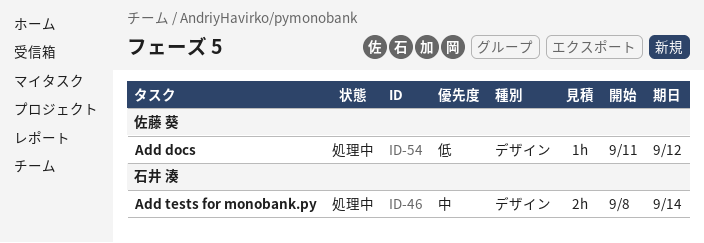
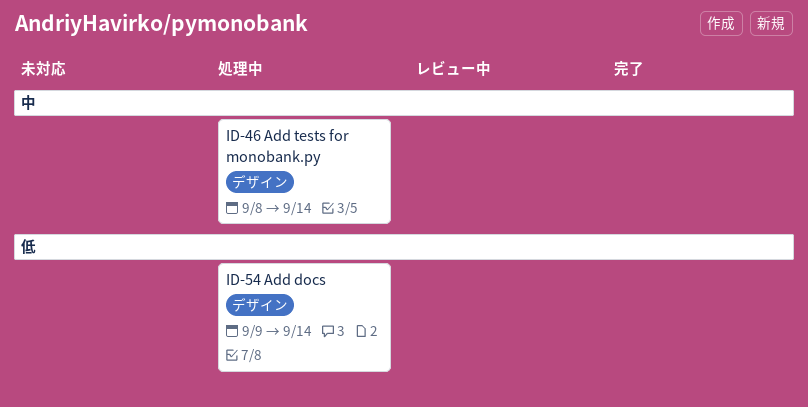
ID-54, start: Sep 11 -> Sep 9
ID-54, due: Sep 12 -> Sep 14

